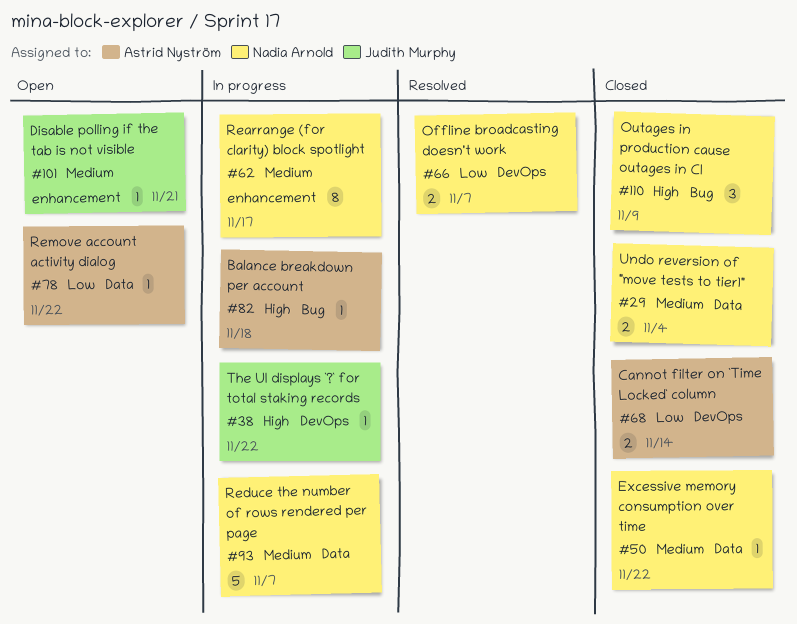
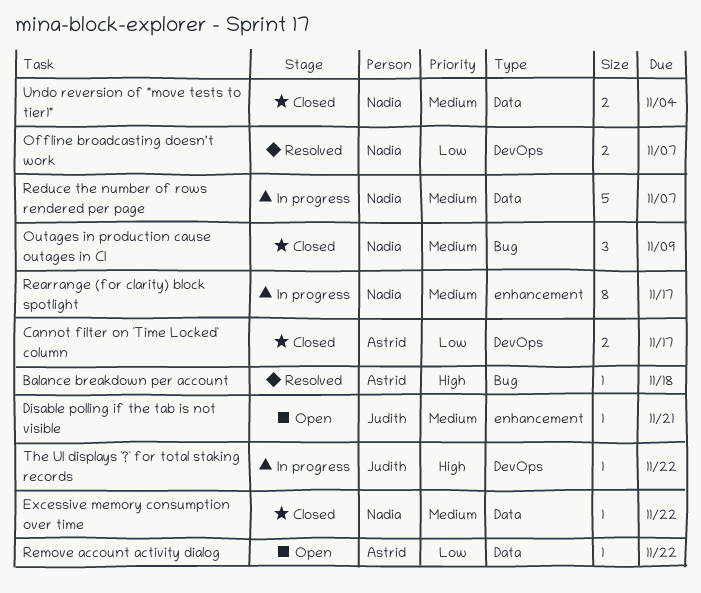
Balance breakdown per account, status: In progress -> Resolved
Cannot filter on `Time Locked` column, due: Nov 14 -> Nov 17
Outages in production cause outages in CI, priority: High -> Medium

